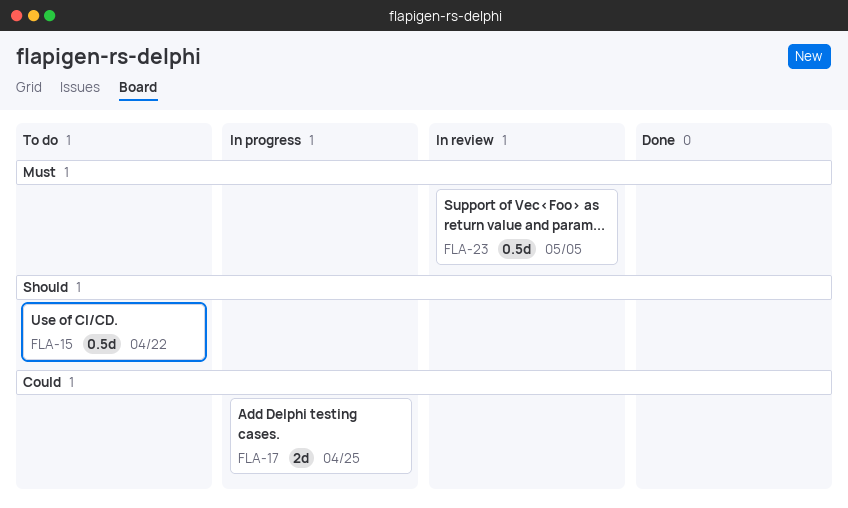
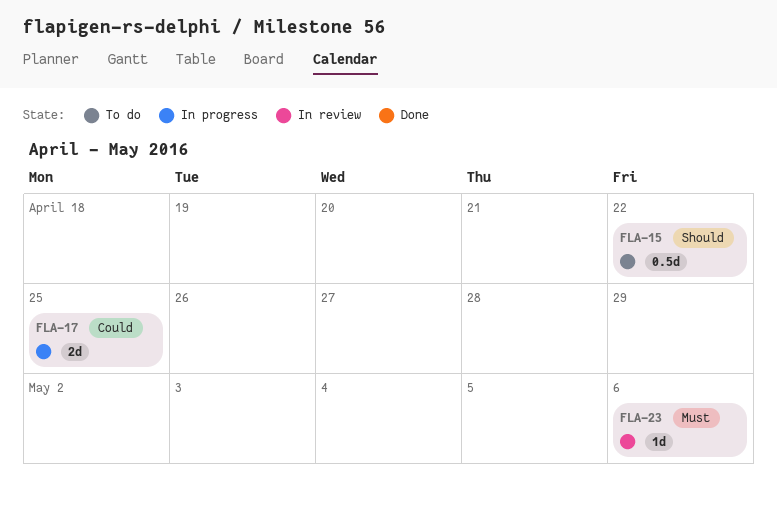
FLA-23, estimate: 0.5d -> 1d
FLA-23, due: May 5 -> May 6

